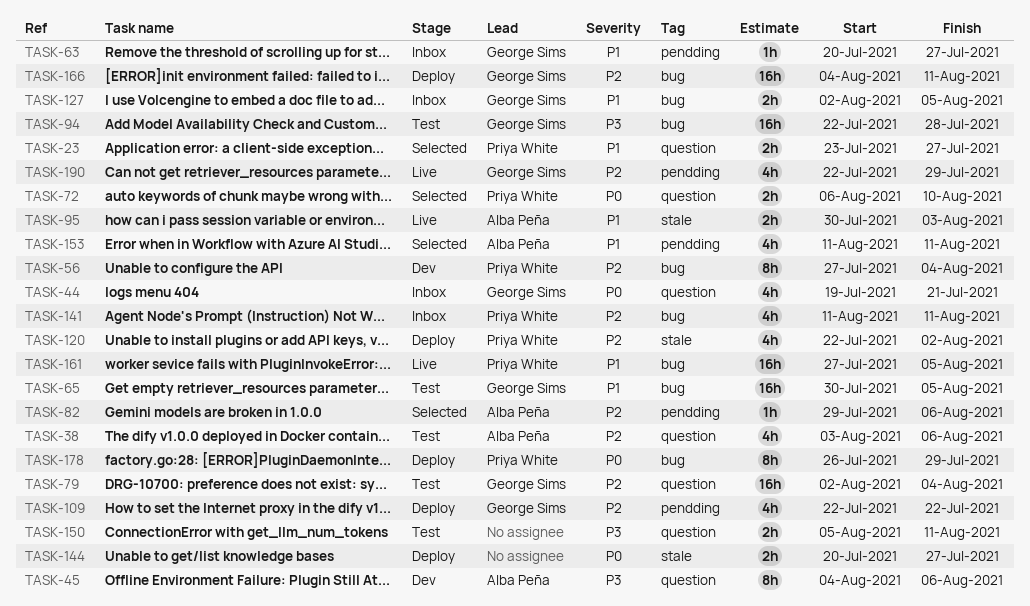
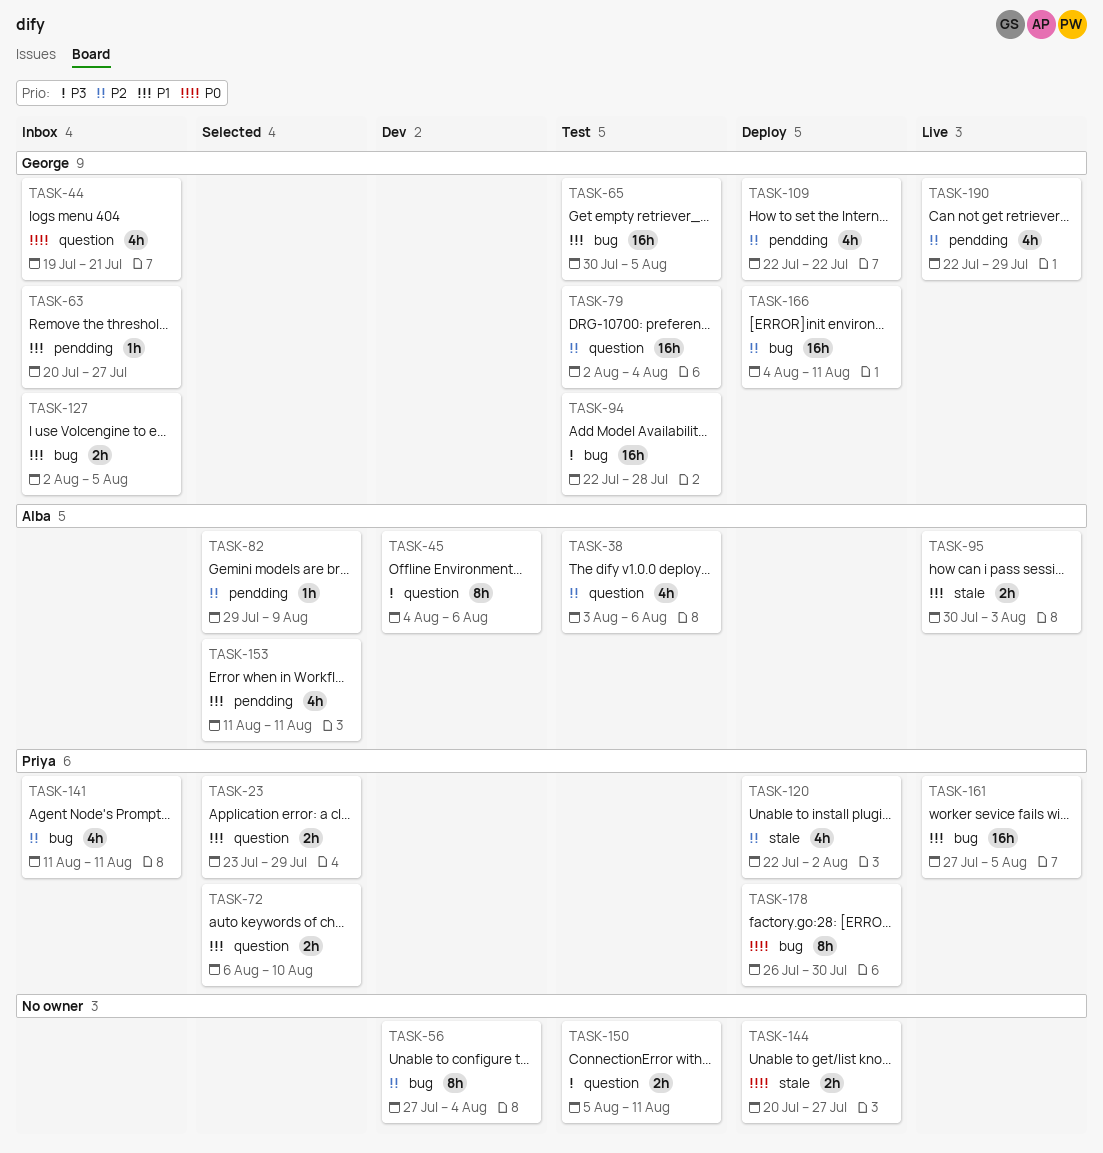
TASK-23, due: Jul 27 -> Jul 29
TASK-56, owner: Priya White -> none
TASK-72, priority: P0 -> P1
TASK-82, due: Aug 6 -> Aug 9
TASK-178, due: Jul 29 -> Jul 30

